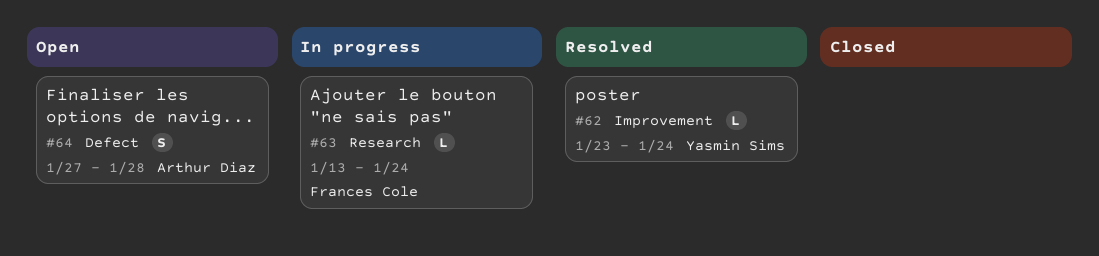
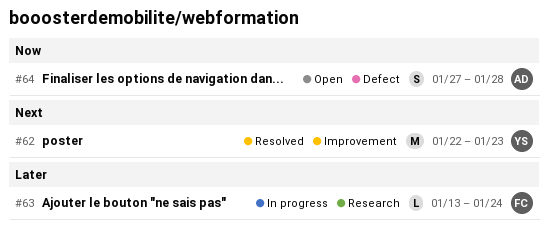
#62, estimate: L -> M
#62, start: Jan 23 -> Jan 22
#62, due: Jan 24 -> Jan 23

